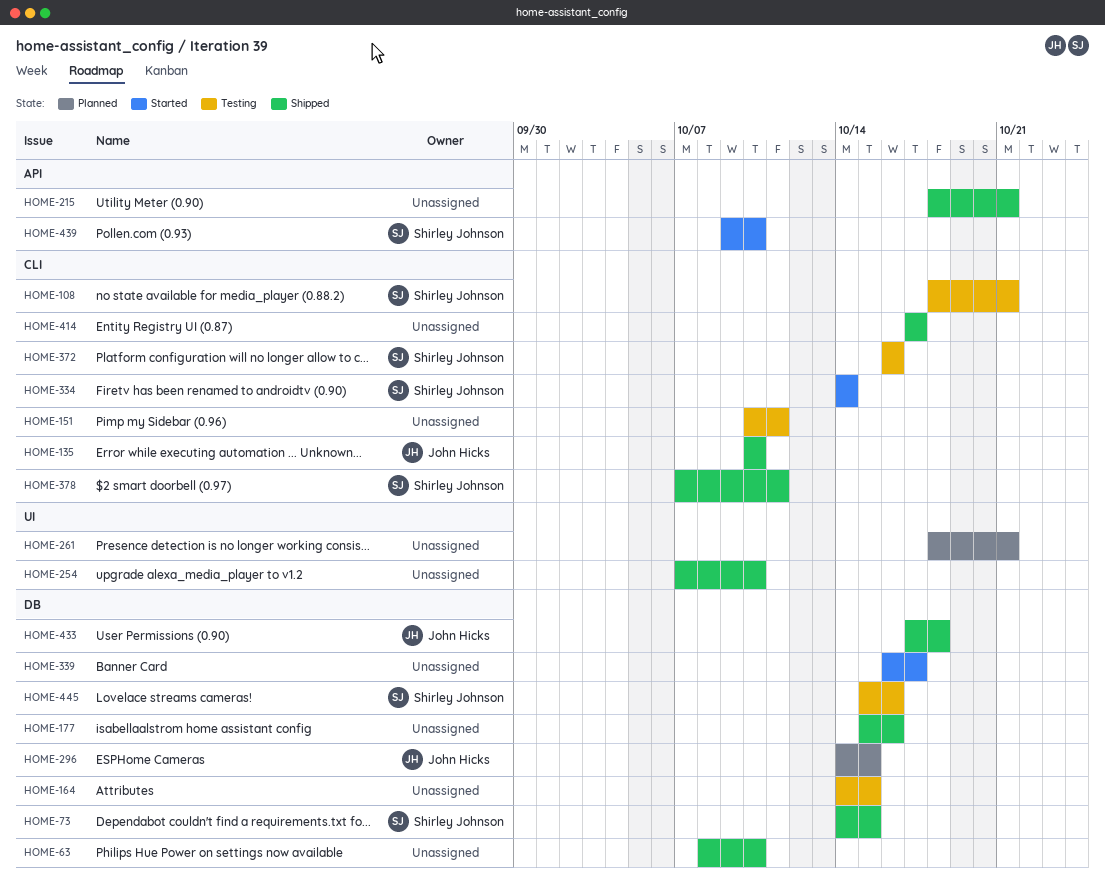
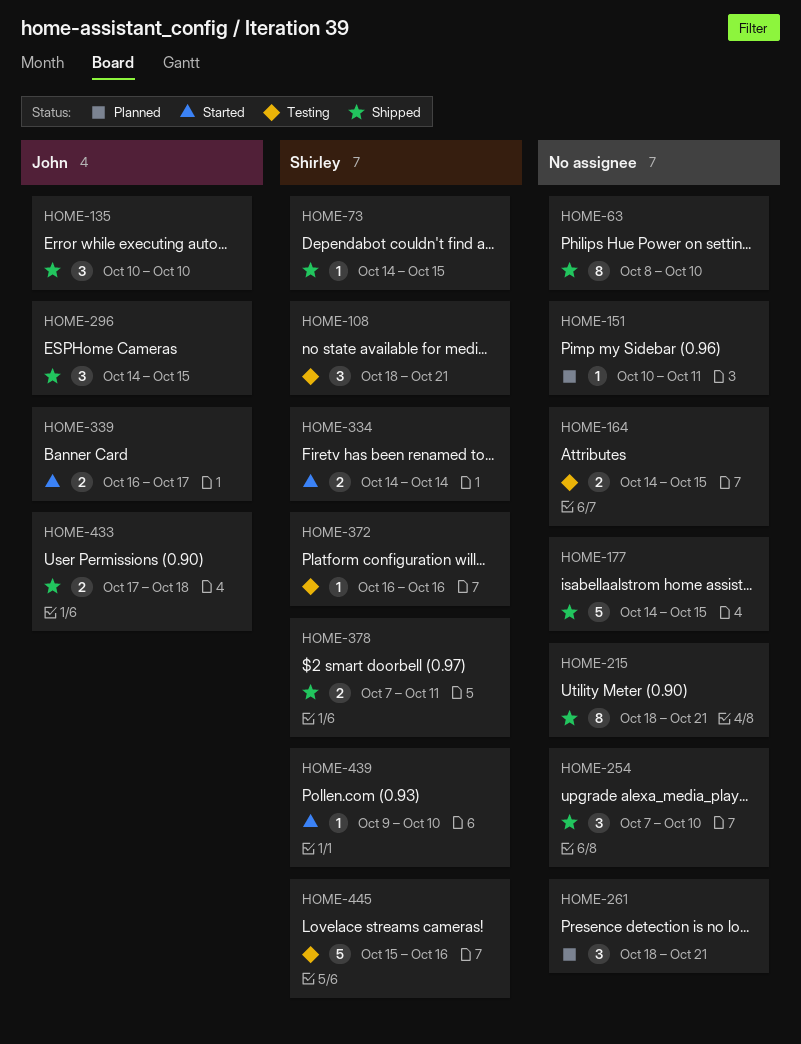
HOME-151, status: Testing -> Planned
HOME-177, start: Oct 15 -> Oct 14
HOME-177, due: Oct 16 -> Oct 15
HOME-296, status: Planned -> Shipped
HOME-339, owner: none -> John Hicks
HOME-414: present -> none

